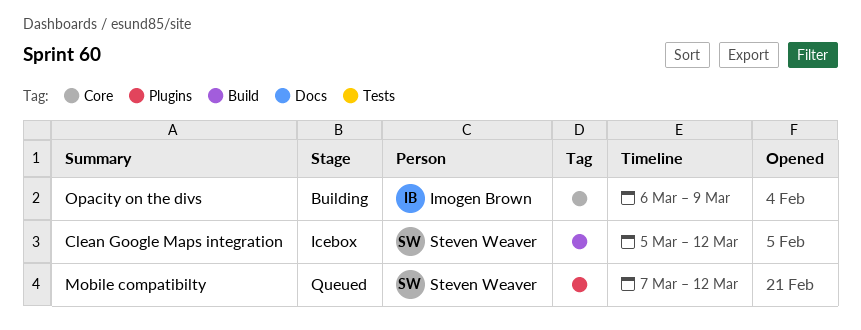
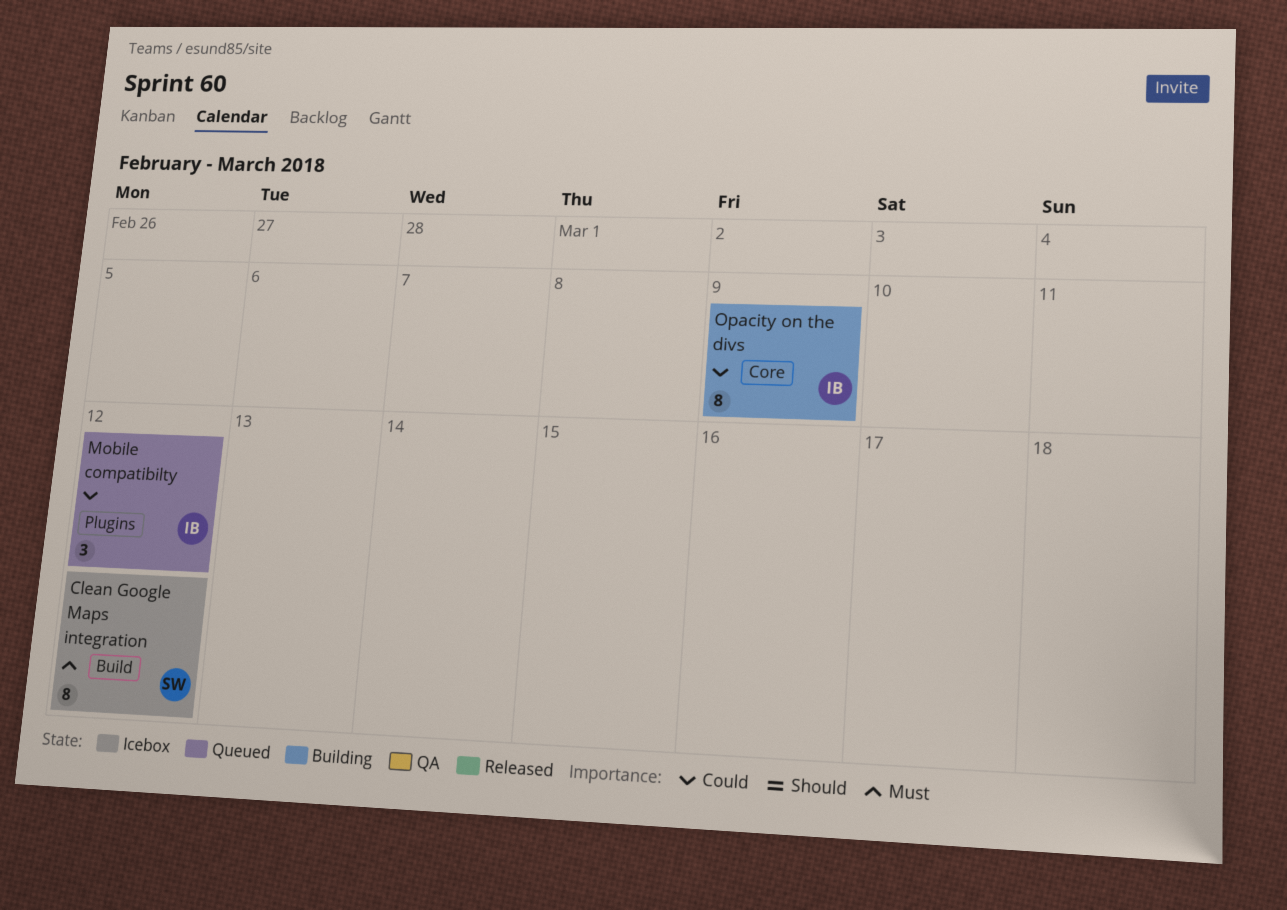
Mobile compatibilty, owner: Steven Weaver -> Imogen Brown

